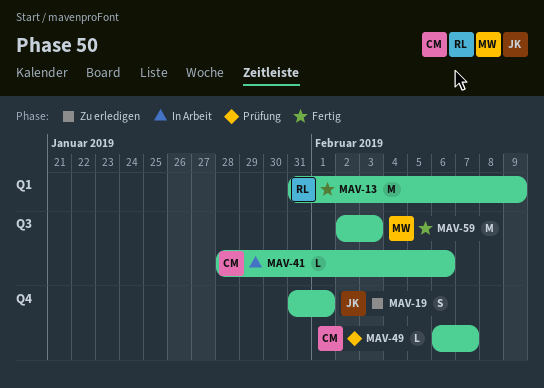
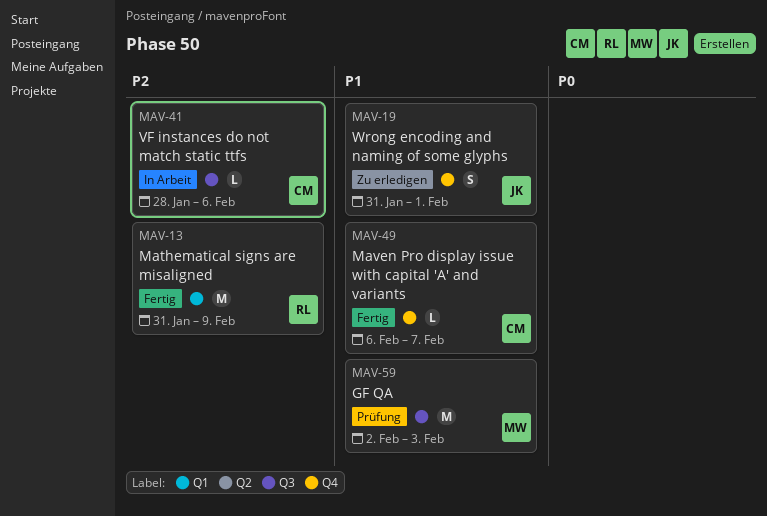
MAV-49, status: Prüfung -> Fertig
MAV-59, status: Fertig -> Prüfung

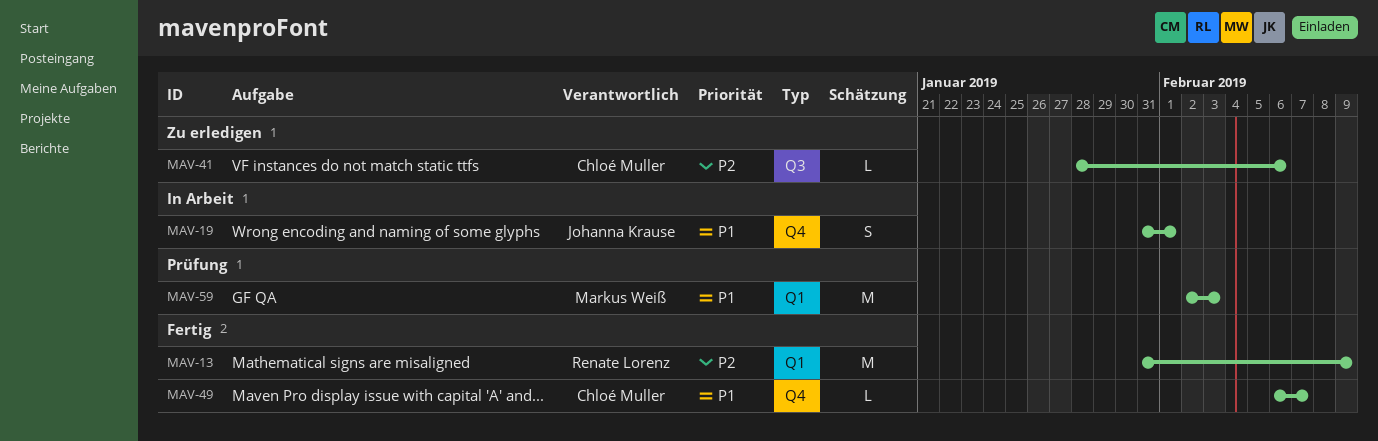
MAV-19, status: Zu erledigen -> In Arbeit
MAV-41, status: In Arbeit -> Zu erledigen
MAV-59, label: Q3 -> Q1

